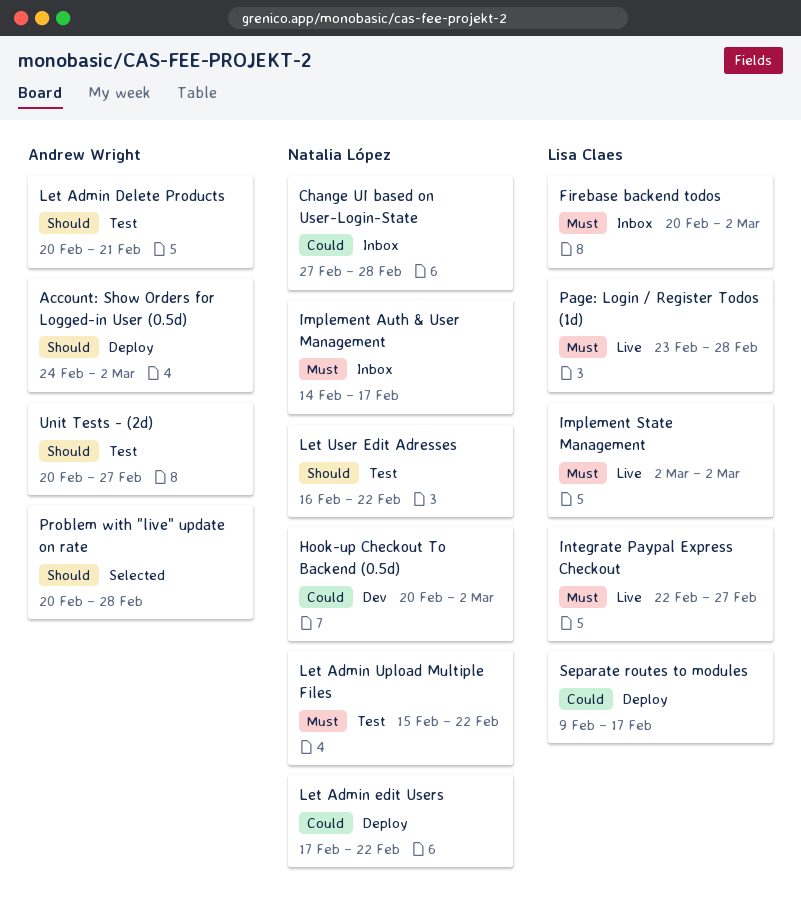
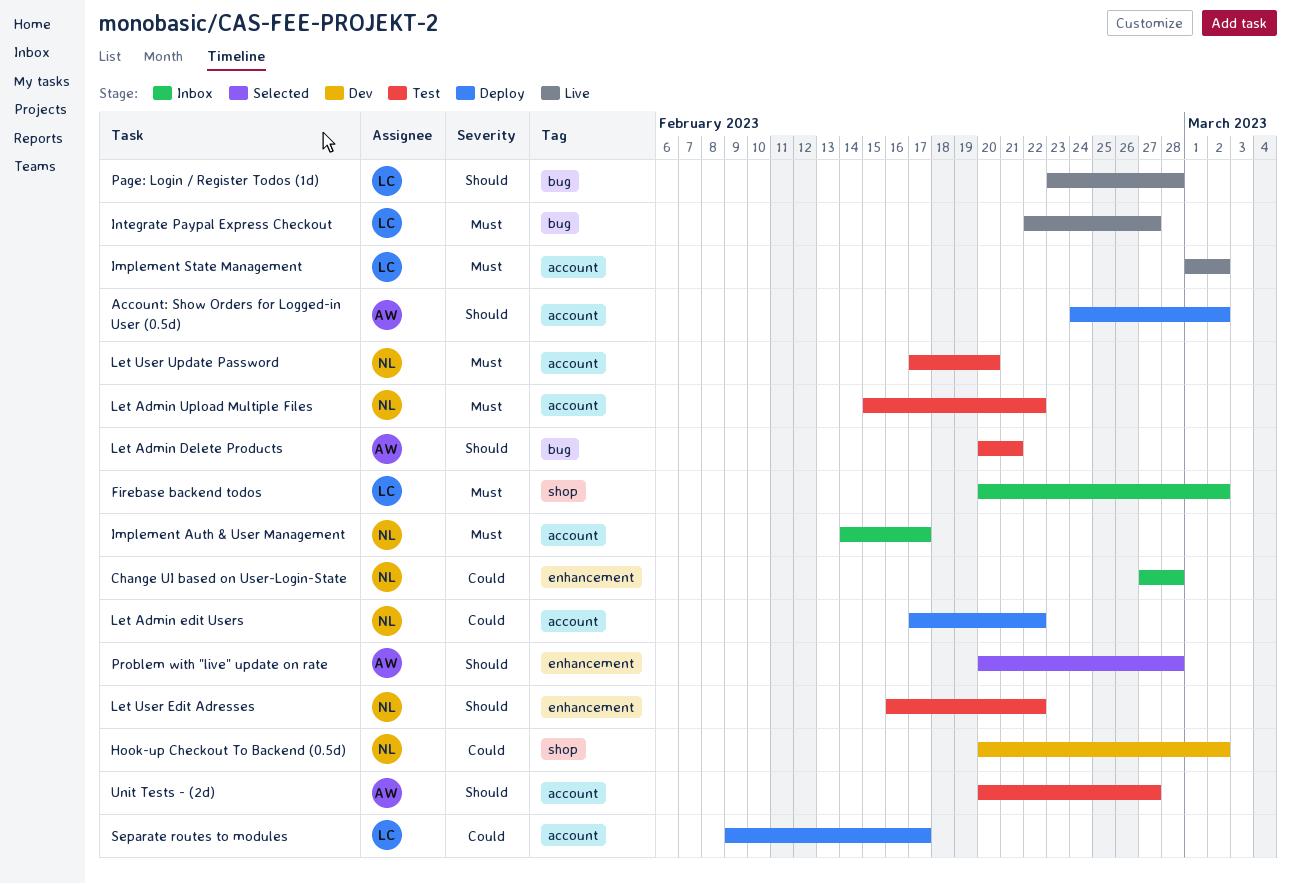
Implement State Management, start: Mar 2 -> Mar 1
Let User Update Password: none -> present
Page: Login / Register Todos (1d), priority: Must -> Should

